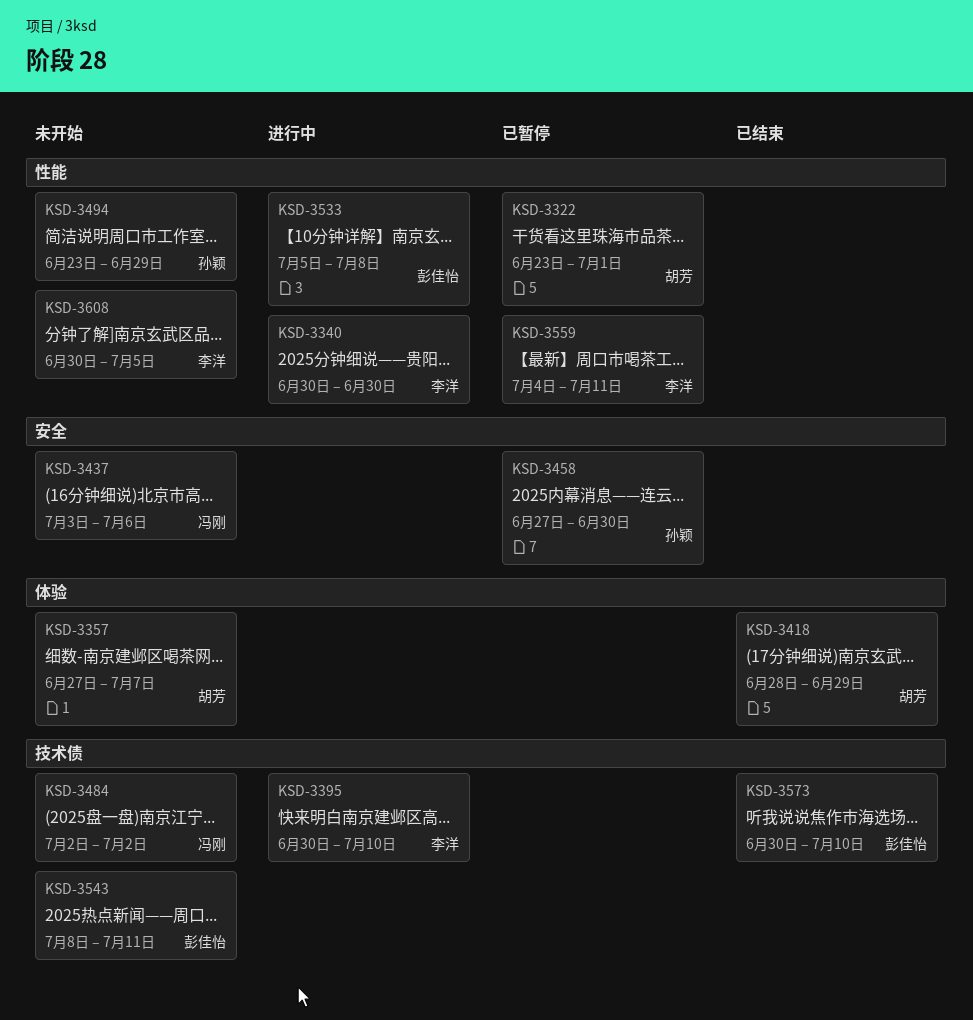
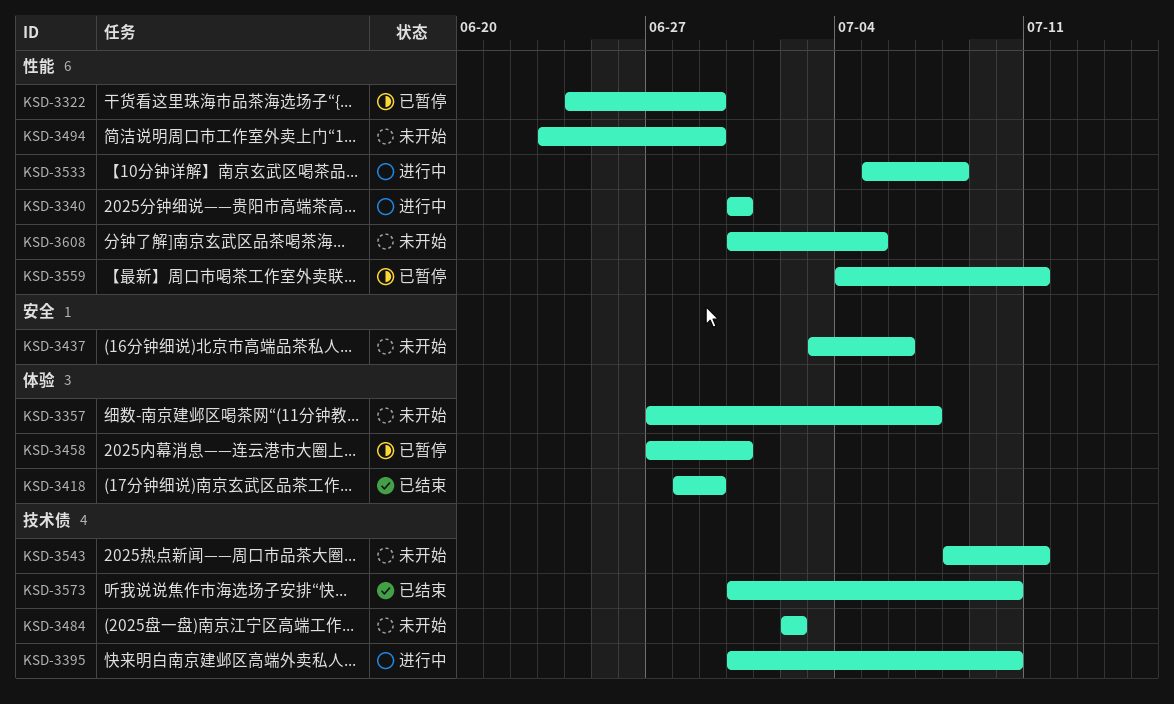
KSD-3322, start: Jun 23 -> Jun 24
KSD-3322, due: Jul 1 -> Jun 29
KSD-3458, label: 安全 -> 体验

